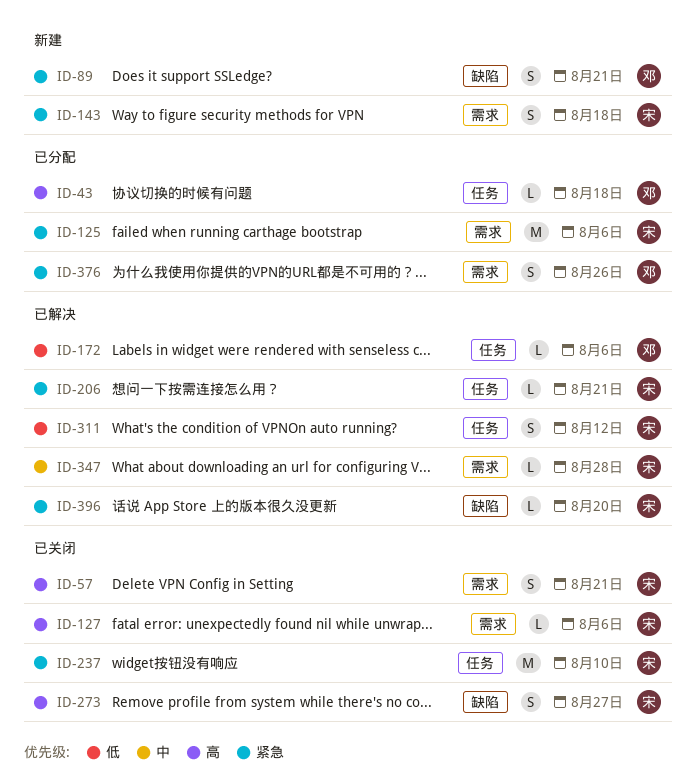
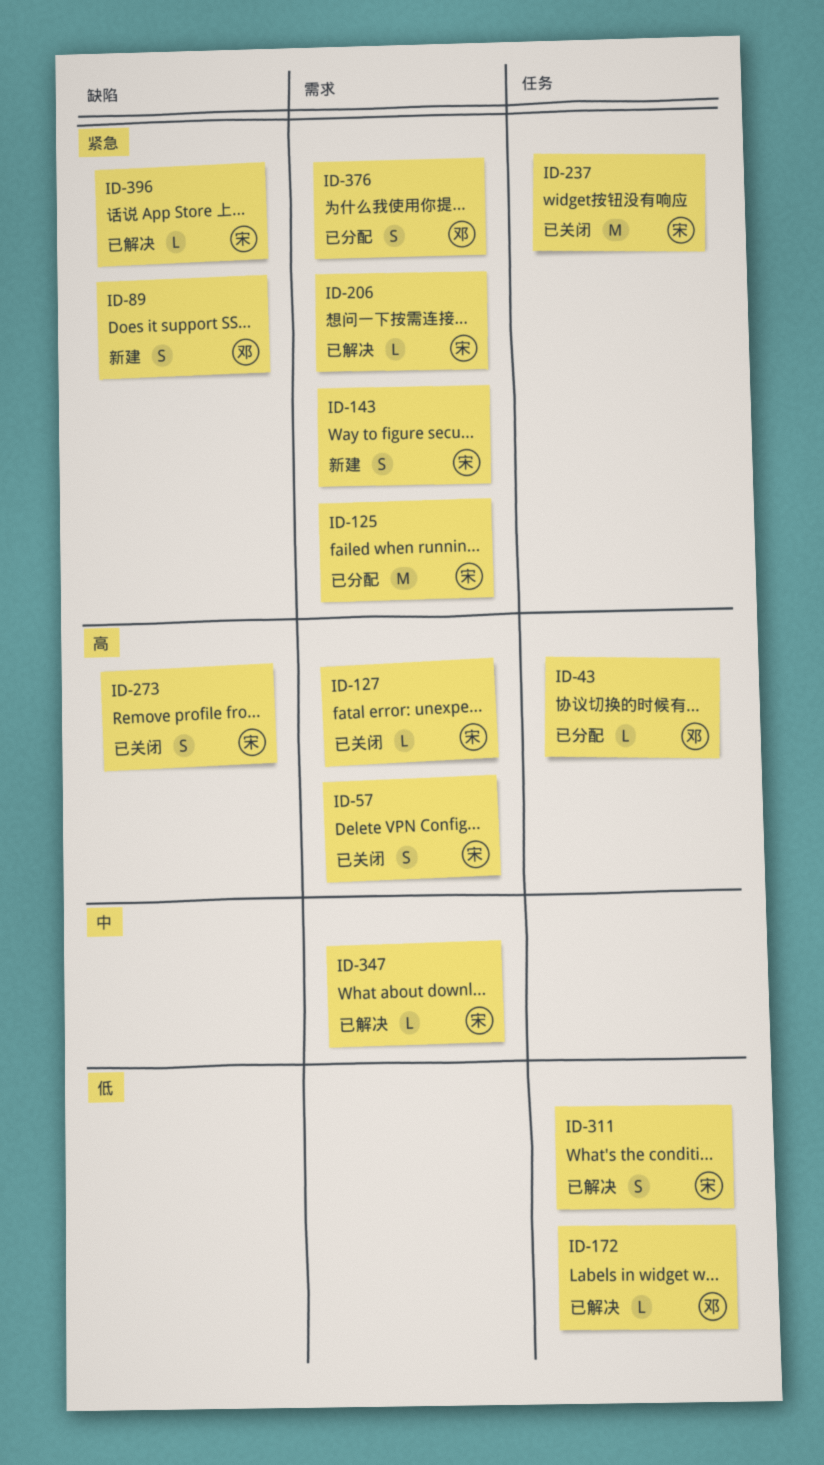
ID-206, label: 任务 -> 需求

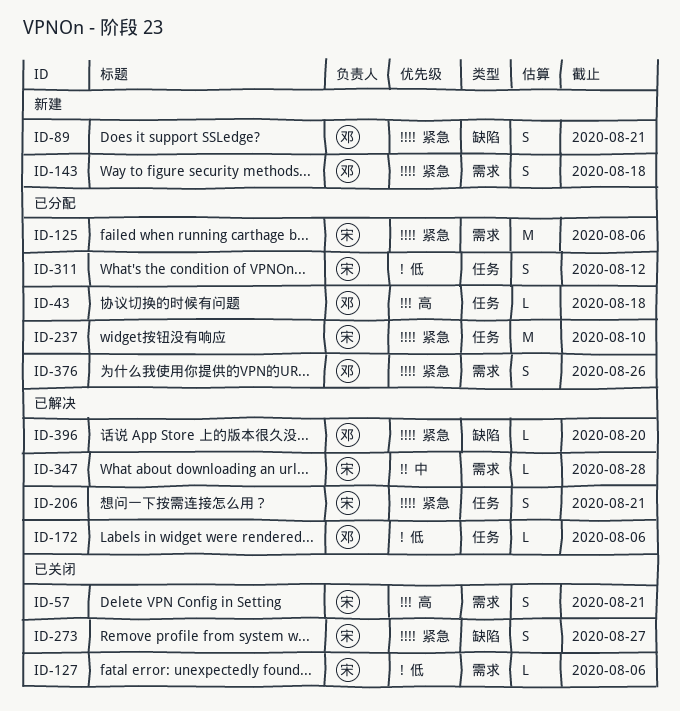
ID-127, priority: 高 -> 低
ID-143, owner: 宋 -> 邓
ID-206, label: 需求 -> 任务
ID-206, estimate: L -> S
ID-237, status: 已关闭 -> 已分配
ID-273, priority: 高 -> 紧急
ID-311, status: 已解决 -> 已分配
ID-396, owner: 宋 -> 邓

